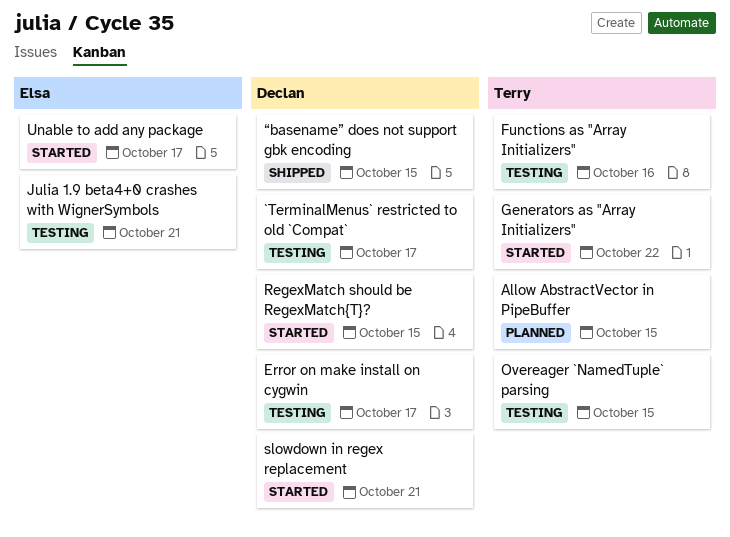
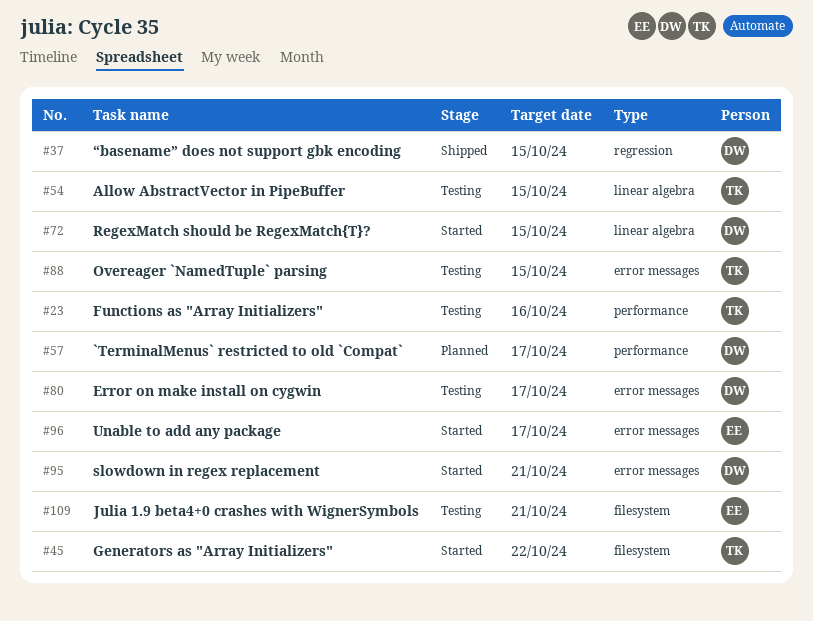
`TerminalMenus` restricted to old `Compat`, status: Testing -> Planned
Allow AbstractVector in PipeBuffer, status: Planned -> Testing

